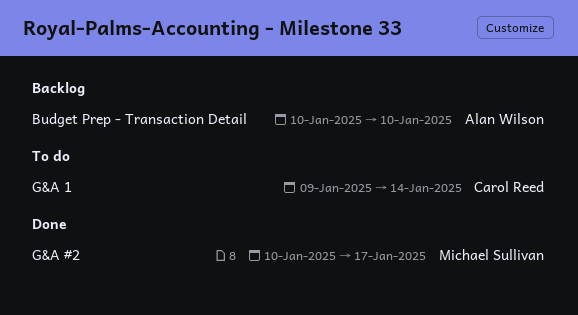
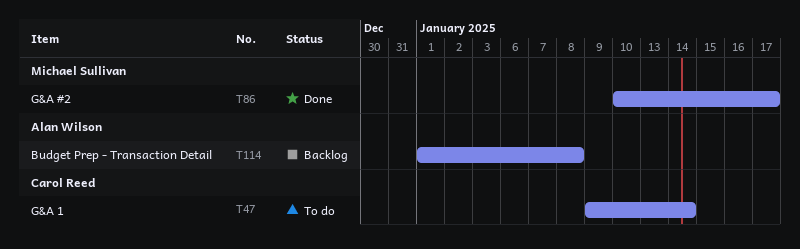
Budget Prep - Transaction Detail, start: Jan 10 -> Jan 1
Budget Prep - Transaction Detail, due: Jan 10 -> Jan 8

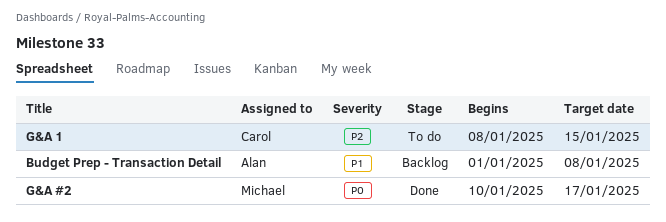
G&A 1, start: Jan 9 -> Jan 8
G&A 1, due: Jan 14 -> Jan 15

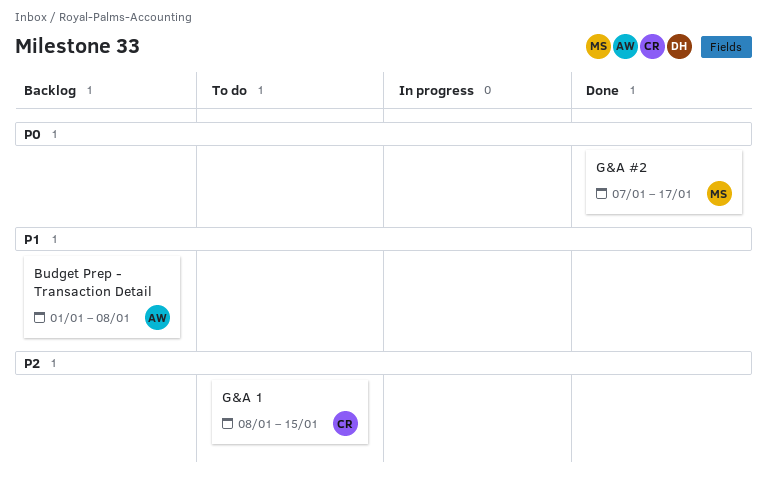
G&A #2, start: Jan 10 -> Jan 7

